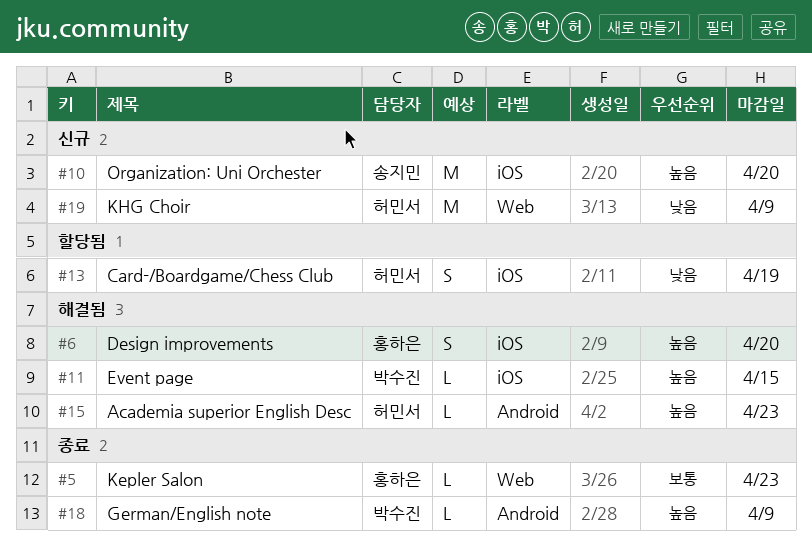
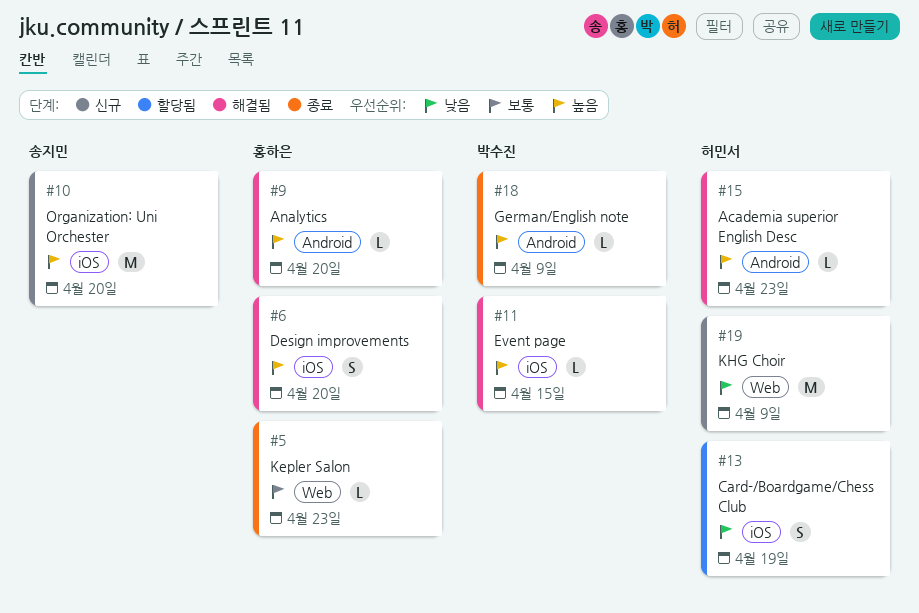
#9: none -> present

